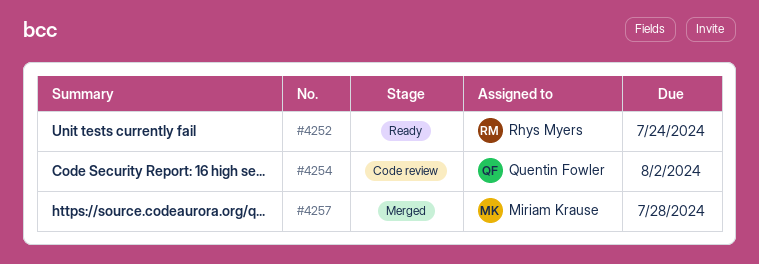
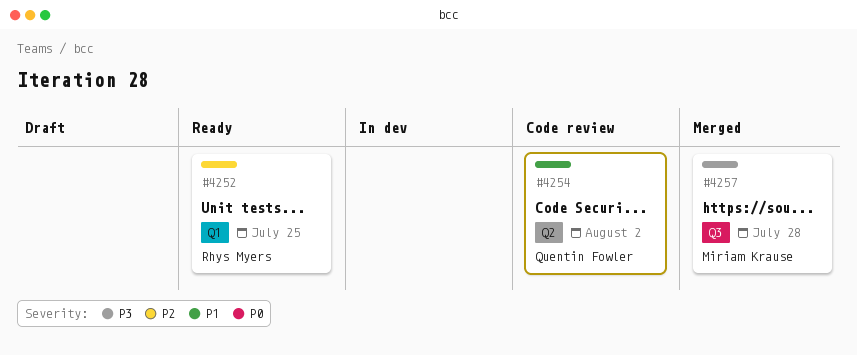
#4252, due: Jul 24 -> Jul 25

